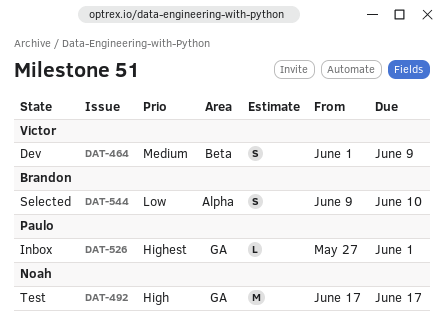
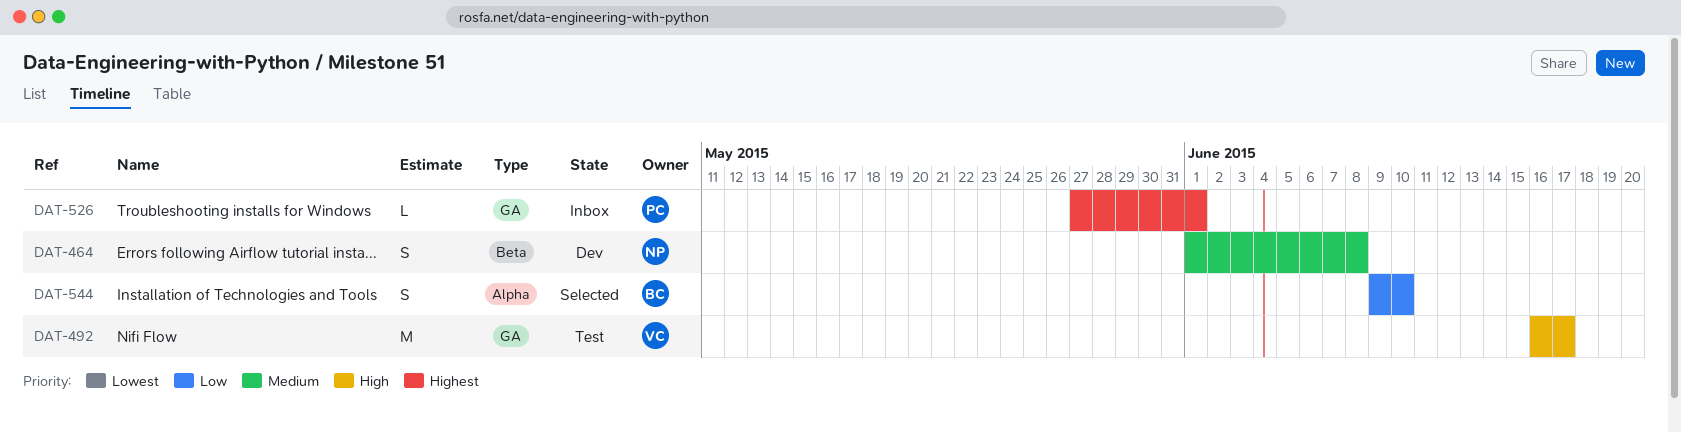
DAT-464, owner: Victor -> Noah
DAT-464, due: Jun 9 -> Jun 8
DAT-492, owner: Noah -> Victor
DAT-492, start: Jun 17 -> Jun 16

